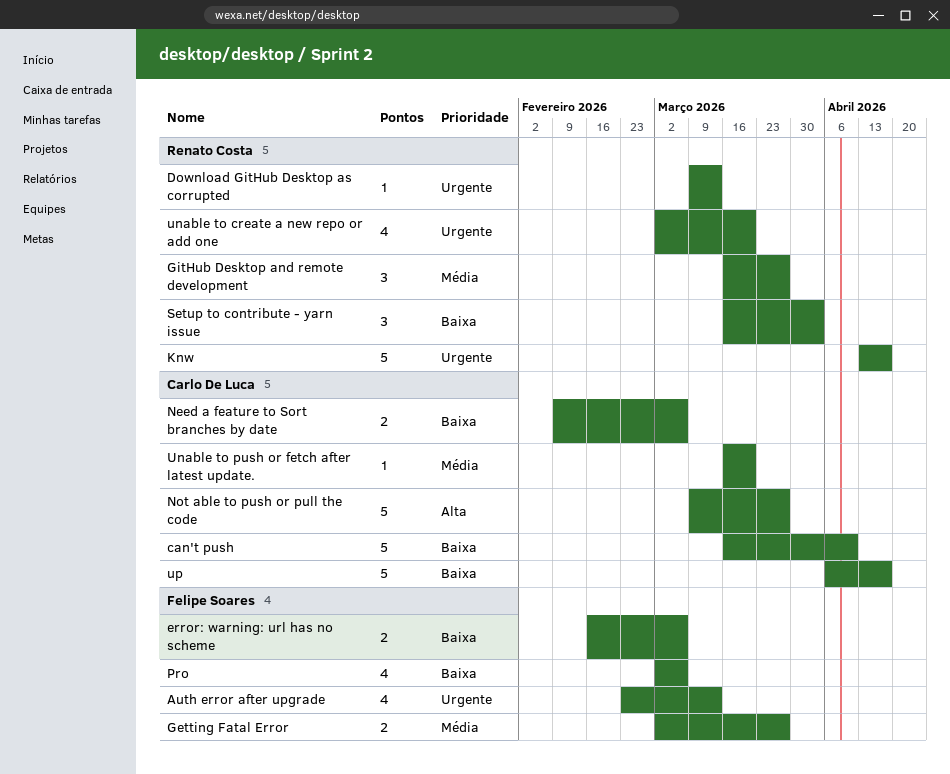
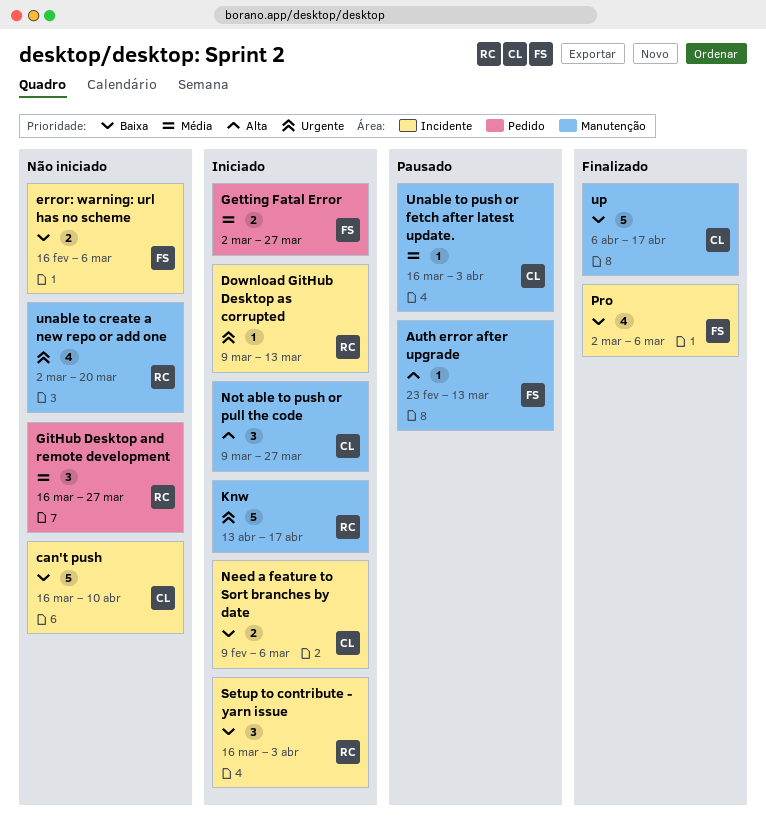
Auth error after upgrade, priority: Urgente -> Alta
Auth error after upgrade, estimate: 4 -> 1
Not able to push or pull the code, estimate: 5 -> 3
Unable to push or fetch after latest update., due: Mar 20 -> Apr 3

